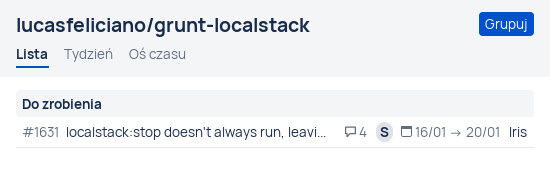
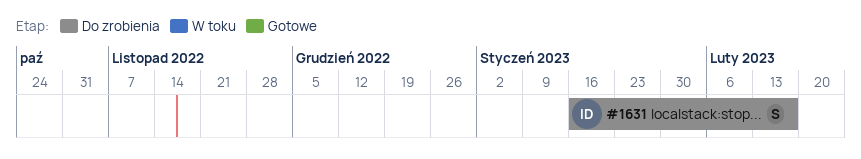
#1631, due: Jan 20 -> Feb 17

